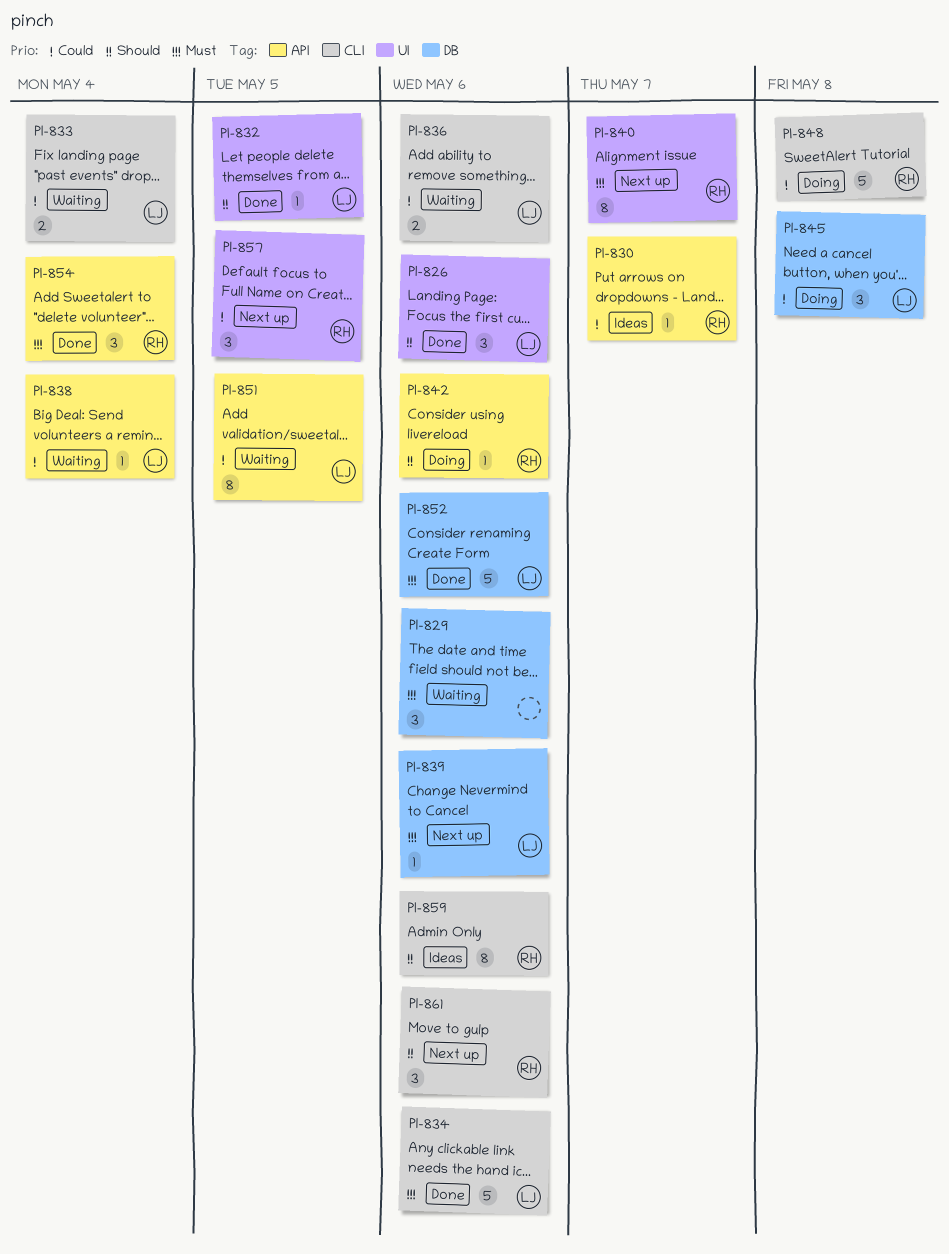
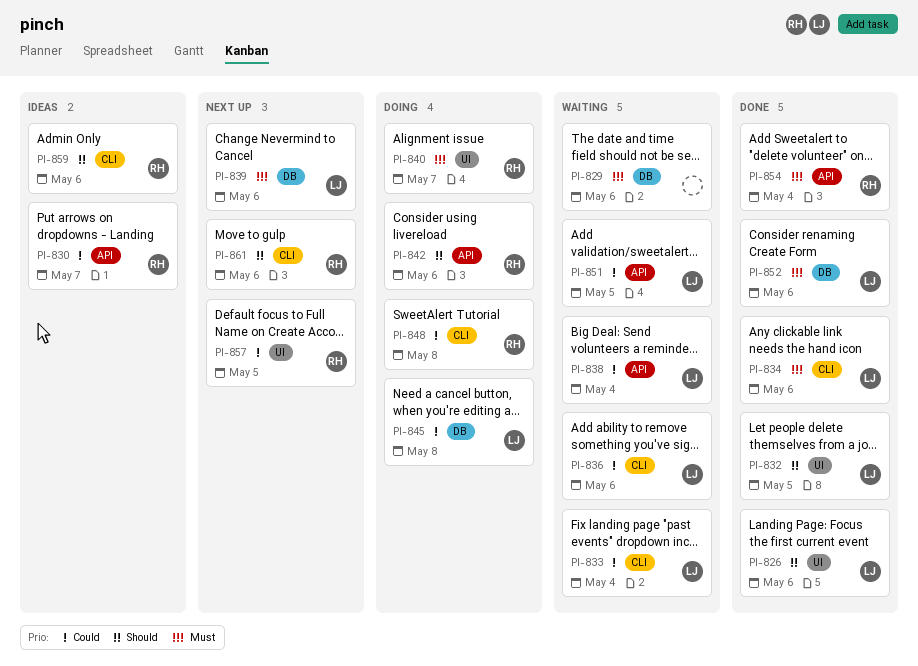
PI-840, status: Next up -> Doing

